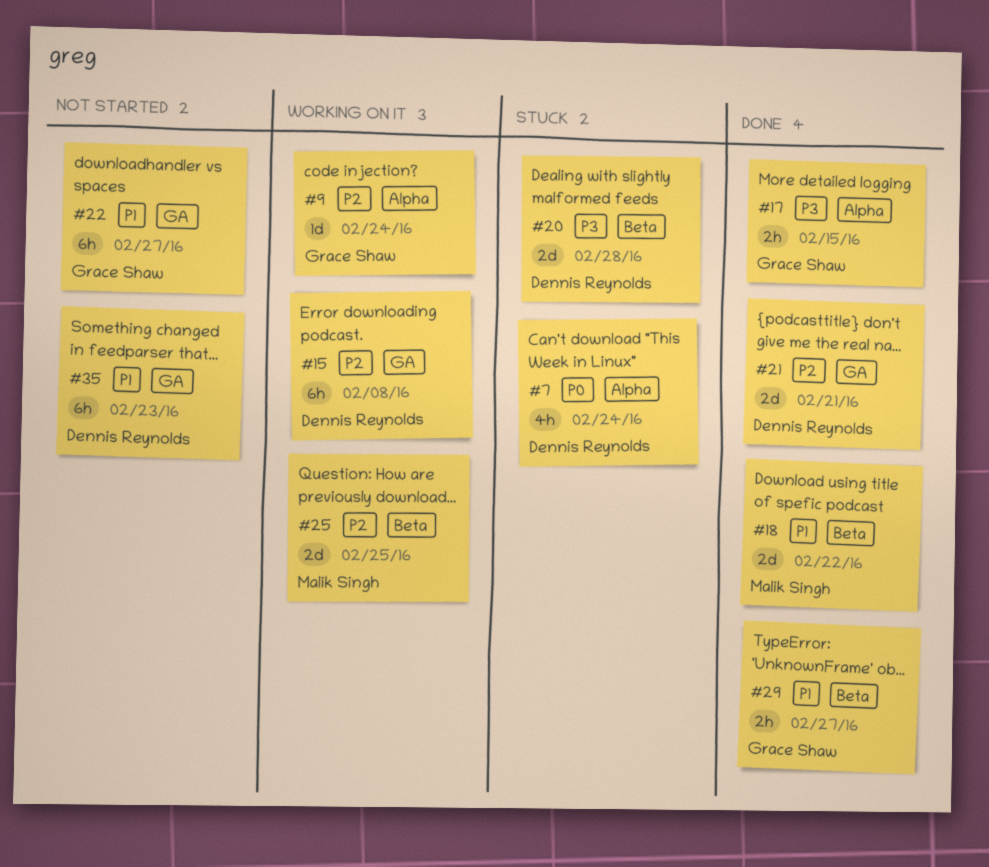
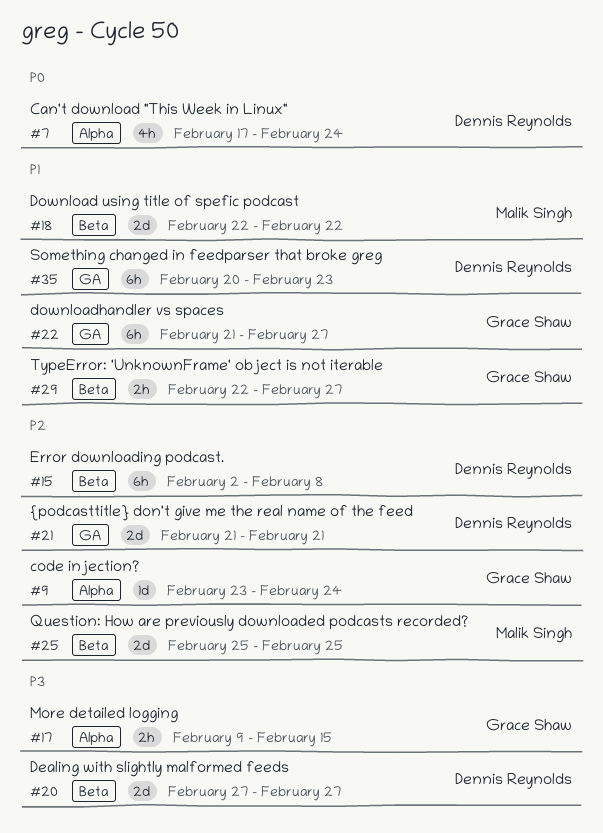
#15, label: GA -> Beta
#20, due: Feb 28 -> Feb 27

